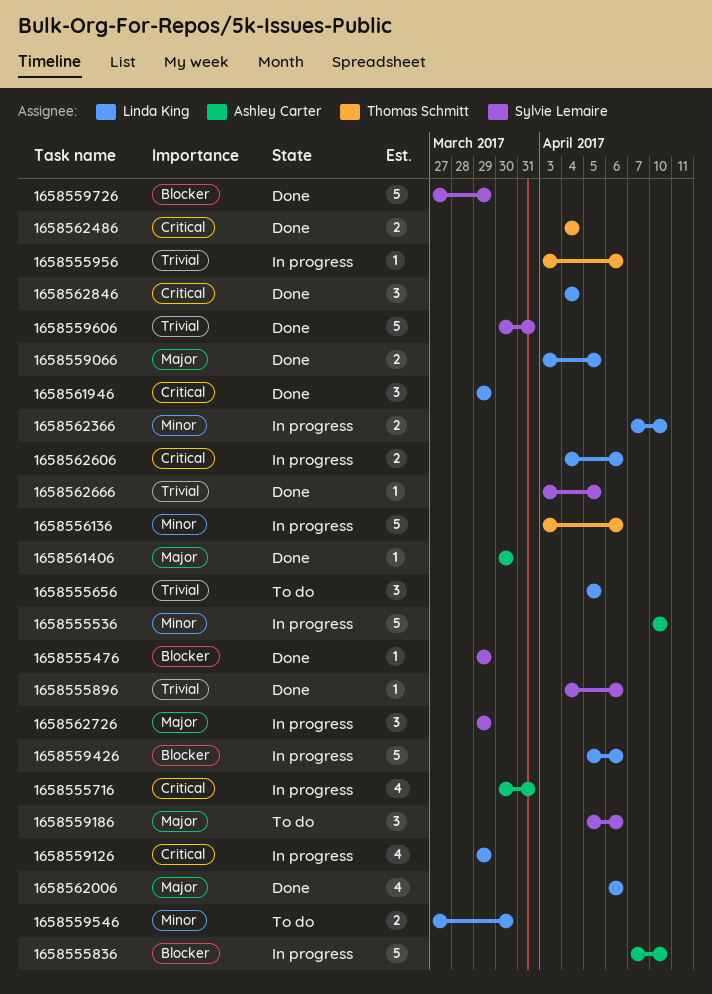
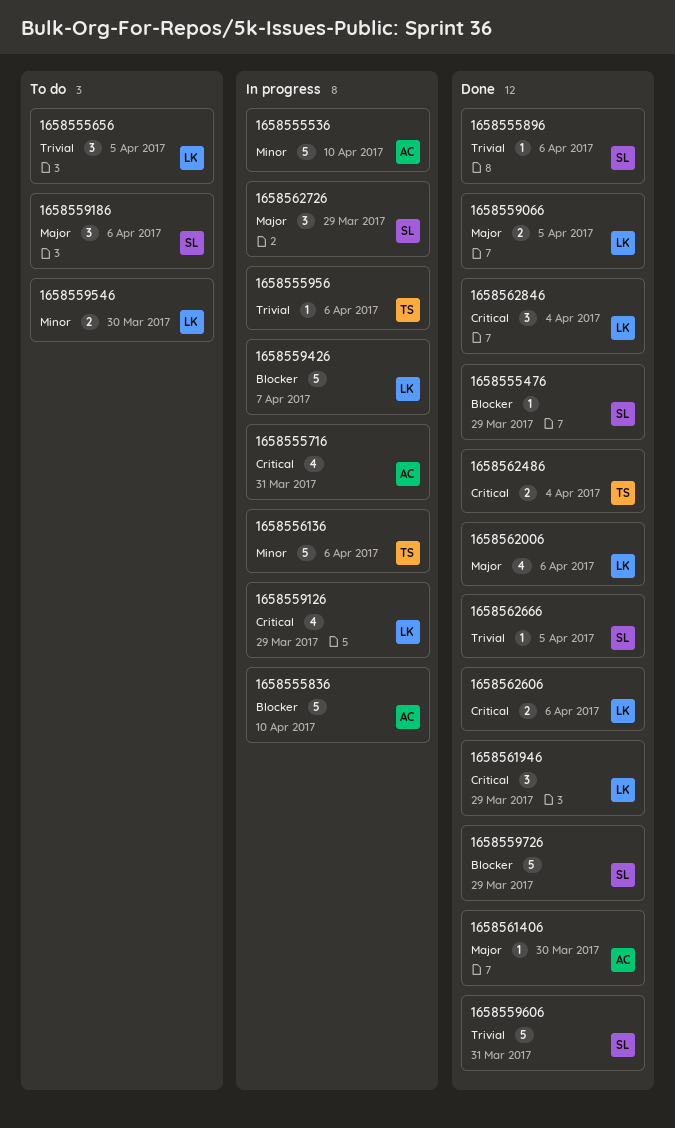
1658559426, due: Apr 6 -> Apr 7
1658562366: present -> none
1658562606, status: In progress -> Done

